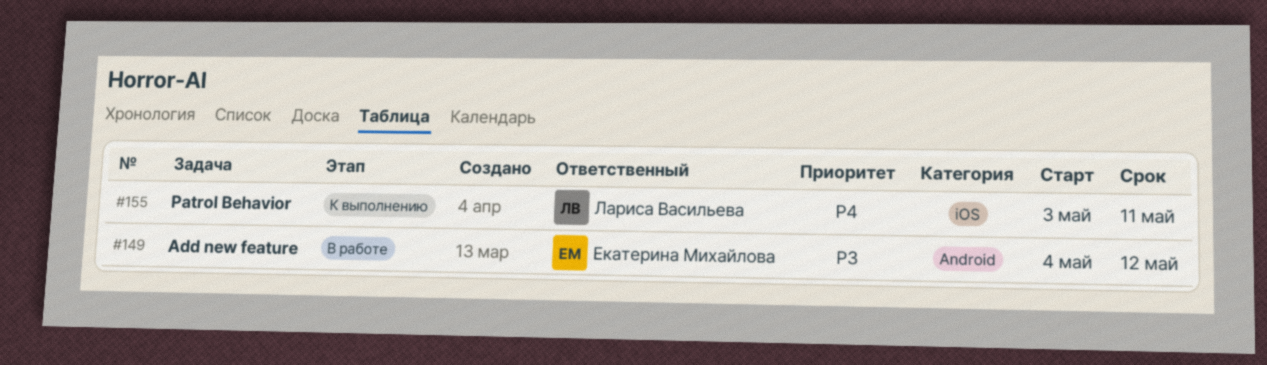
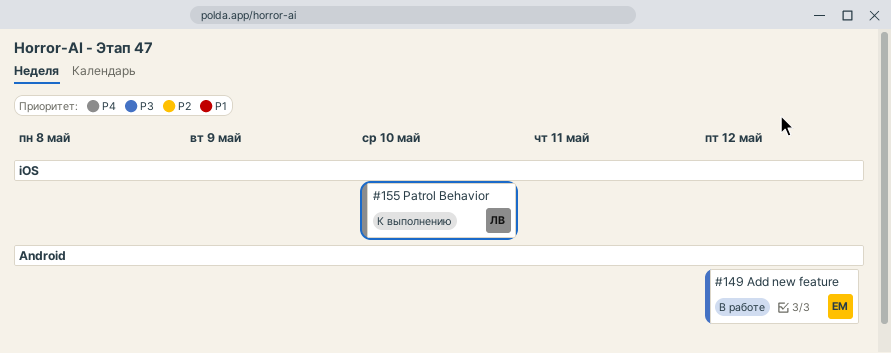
#155, due: May 11 -> May 10

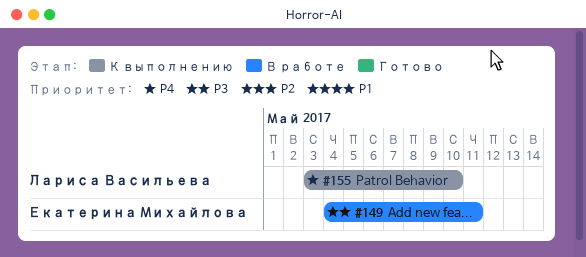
#149, due: May 12 -> May 11

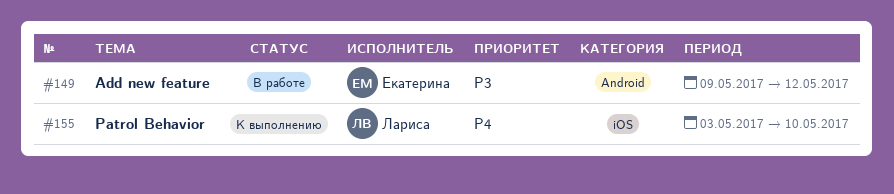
#149, start: May 4 -> May 9
#149, due: May 11 -> May 12

